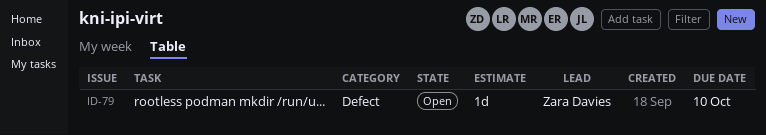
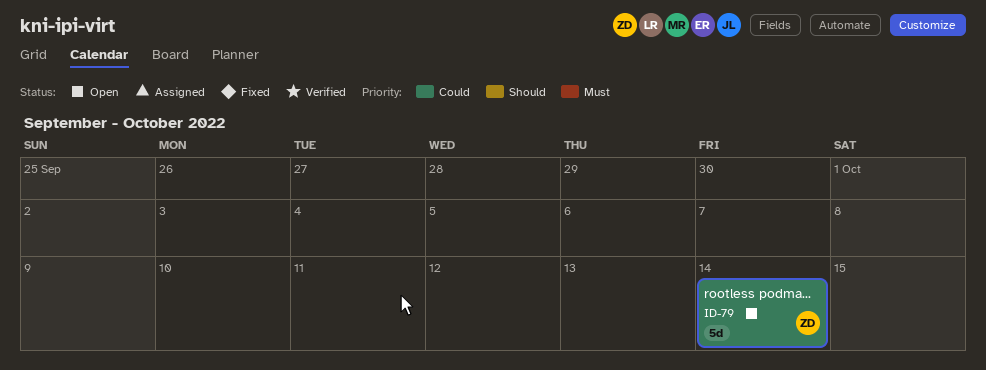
ID-79, estimate: 1d -> 5d
ID-79, due: Oct 10 -> Oct 14

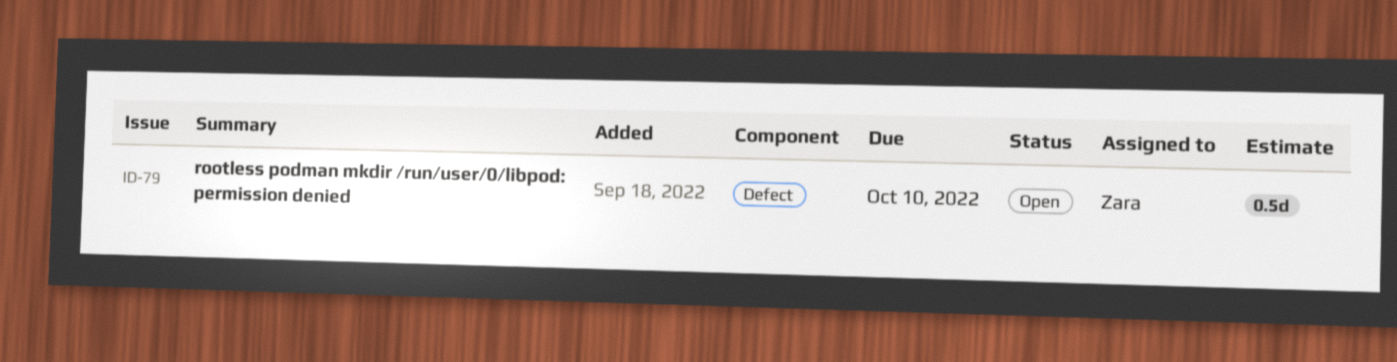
ID-79, estimate: 5d -> 0.5d
ID-79, due: Oct 14 -> Oct 10

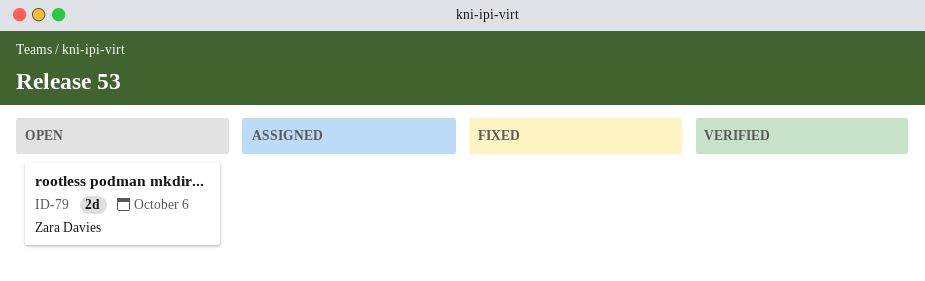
ID-79, estimate: 0.5d -> 2d
ID-79, due: Oct 10 -> Oct 6

